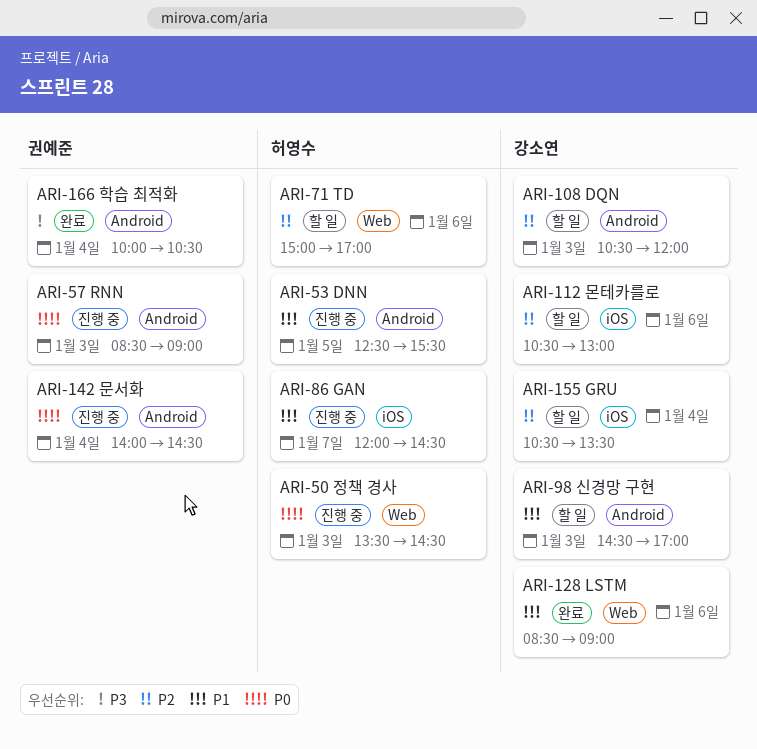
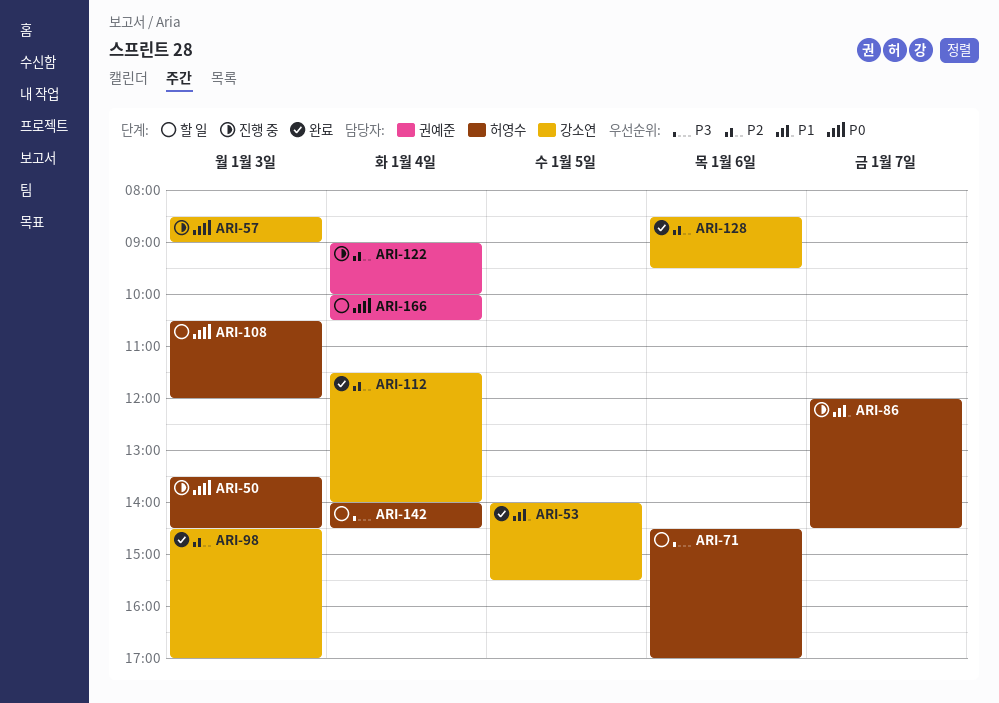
ARI-53, status: 진행 중 -> 완료
ARI-53, owner: 허영수 -> 강소연
ARI-53, begins: 12:30 -> 14:00
ARI-57, owner: 권예준 -> 강소연
ARI-71, priority: P2 -> P3
ARI-71, begins: 15:00 -> 14:30
ARI-98, status: 할 일 -> 완료
ARI-98, priority: P1 -> P2
ARI-108, owner: 강소연 -> 허영수
ARI-108, priority: P2 -> P0
ARI-112, status: 할 일 -> 완료
ARI-112, day: Jan 6 -> Jan 4
ARI-112, begins: 10:30 -> 11:30
ARI-112, ends: 13:00 -> 14:00
ARI-122: none -> present
ARI-128, priority: P1 -> P2
ARI-128, ends: 09:00 -> 09:30
ARI-142, status: 진행 중 -> 할 일
ARI-142, owner: 권예준 -> 허영수
ARI-142, priority: P0 -> P3
ARI-155: present -> none
ARI-166, status: 완료 -> 할 일
ARI-166, priority: P3 -> P0

